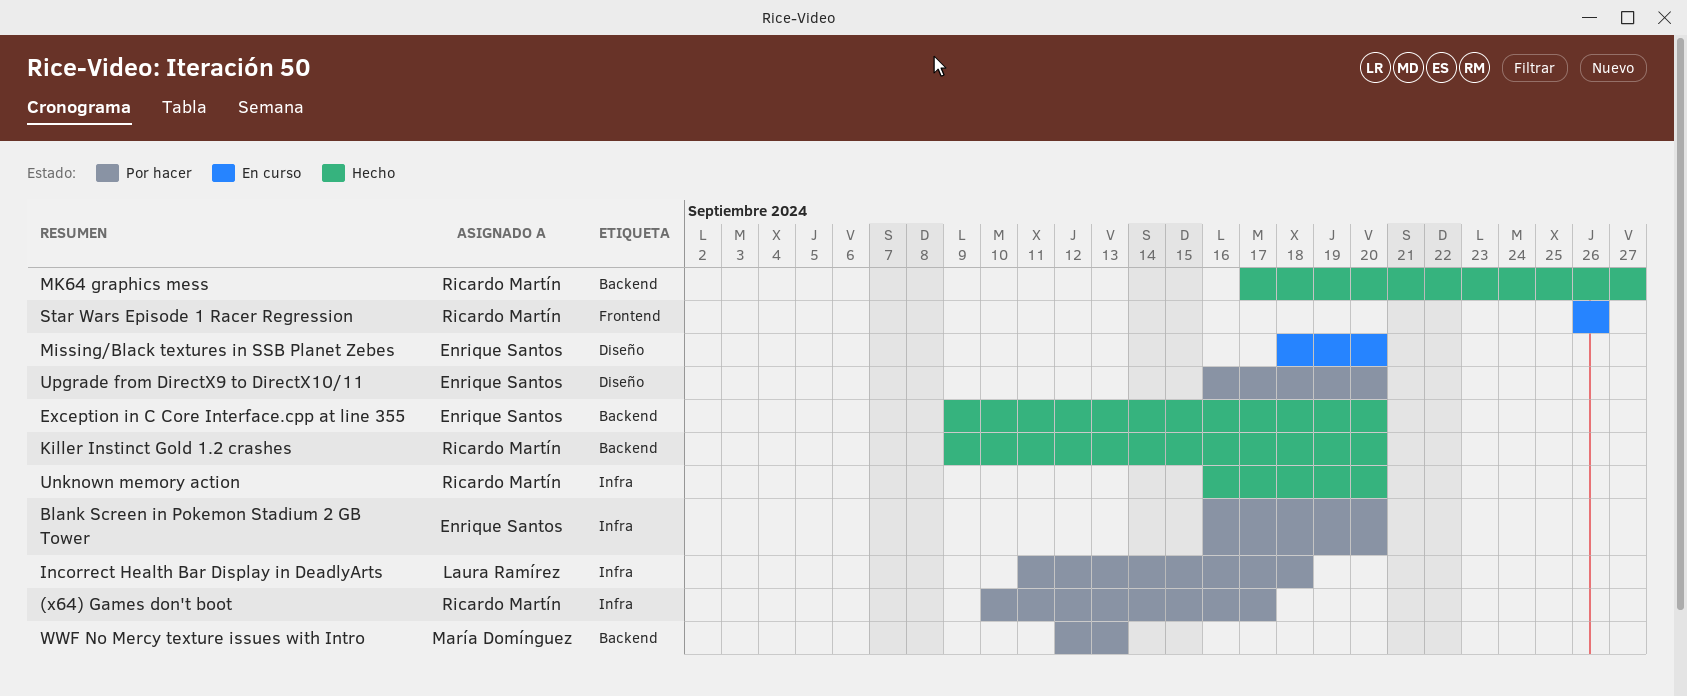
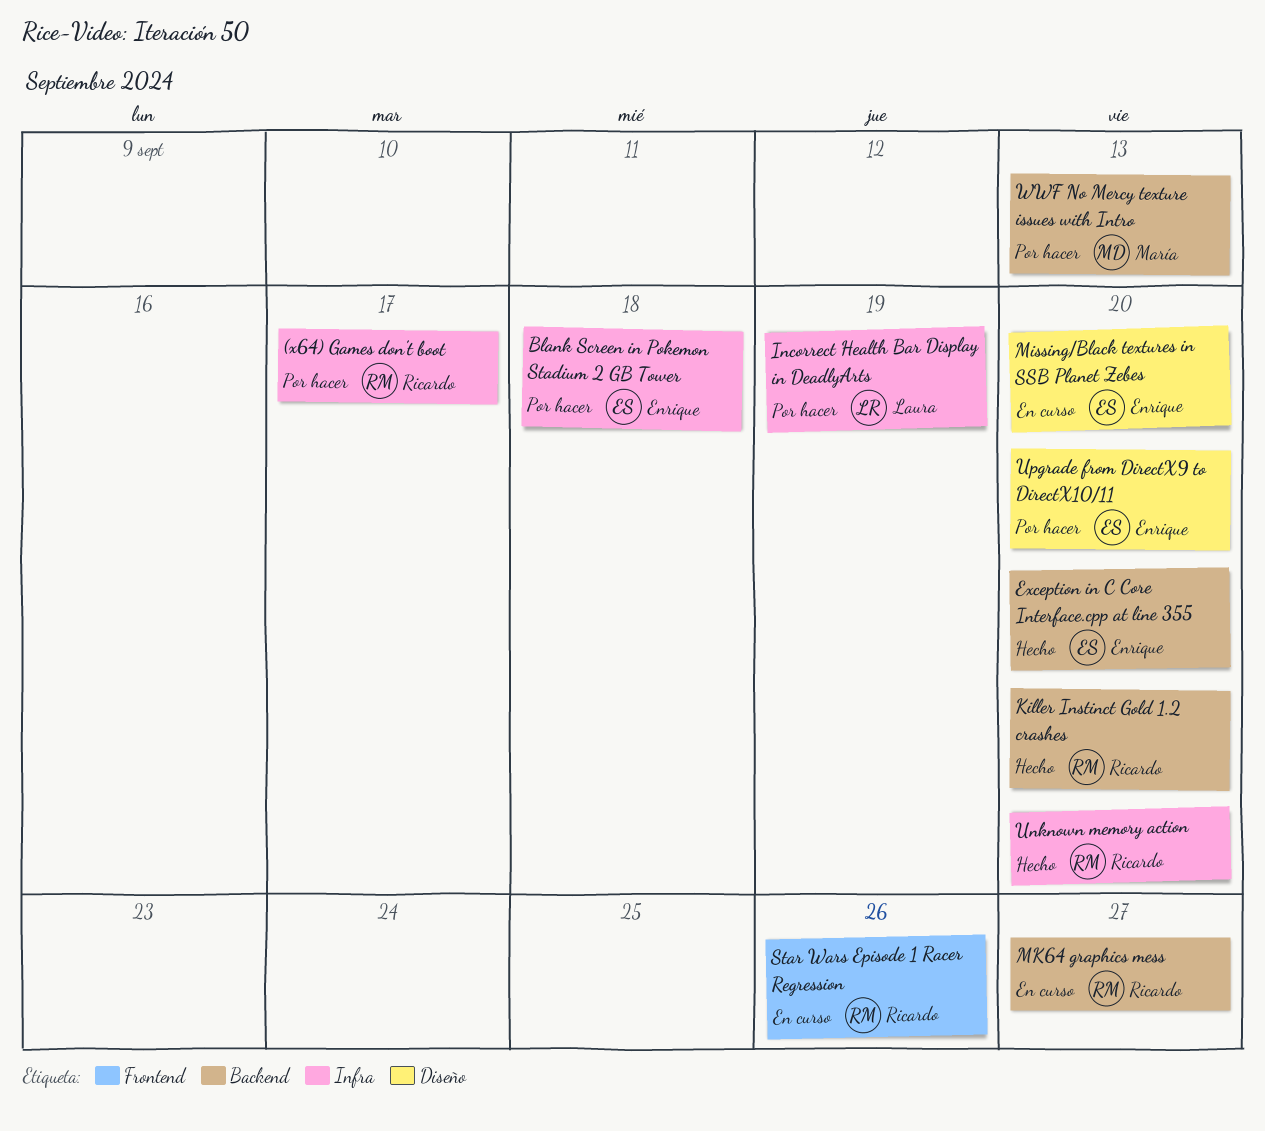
Blank Screen in Pokemon Stadium 2 GB Tower, due: Sep 20 -> Sep 18
Incorrect Health Bar Display in DeadlyArts, due: Sep 18 -> Sep 19
MK64 graphics mess, status: Hecho -> En curso

